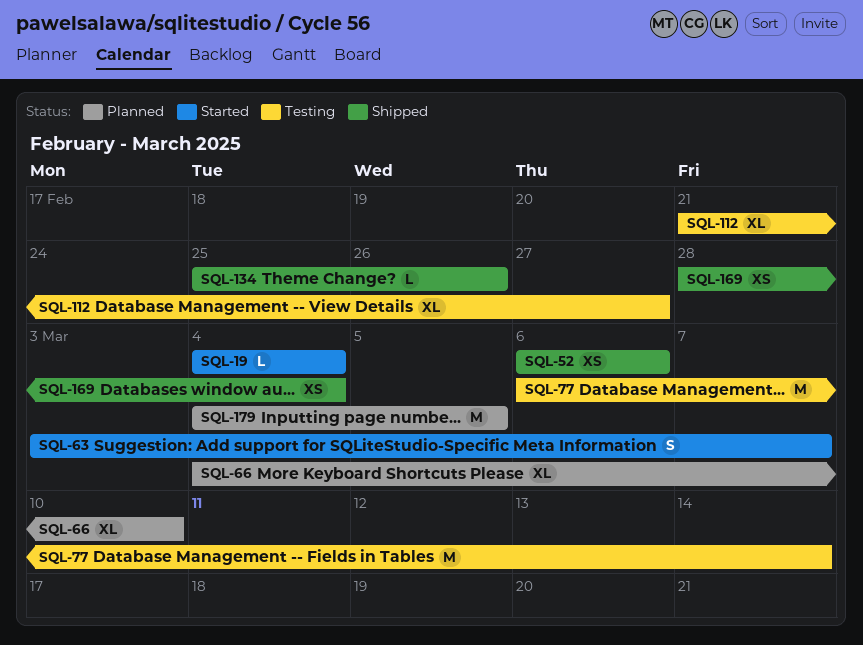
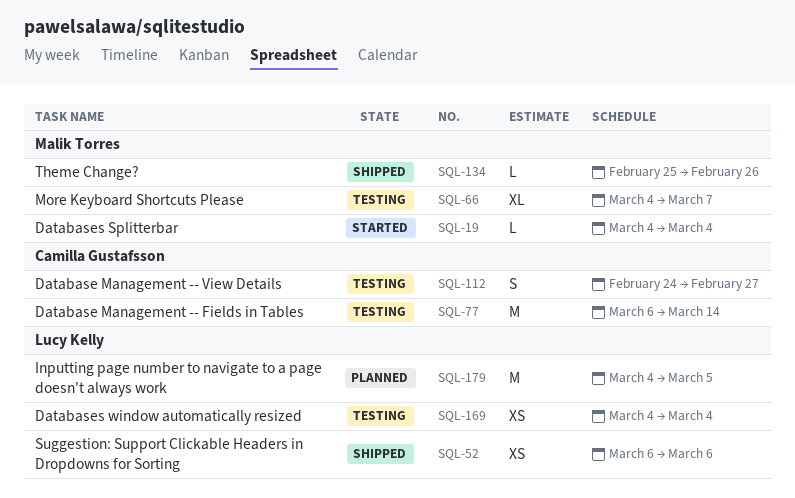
SQL-63: present -> none
SQL-66, status: Planned -> Testing
SQL-66, due: Mar 10 -> Mar 7
SQL-112, estimate: XL -> S
SQL-112, start: Feb 21 -> Feb 24
SQL-169, status: Shipped -> Testing
SQL-169, start: Feb 28 -> Mar 4

